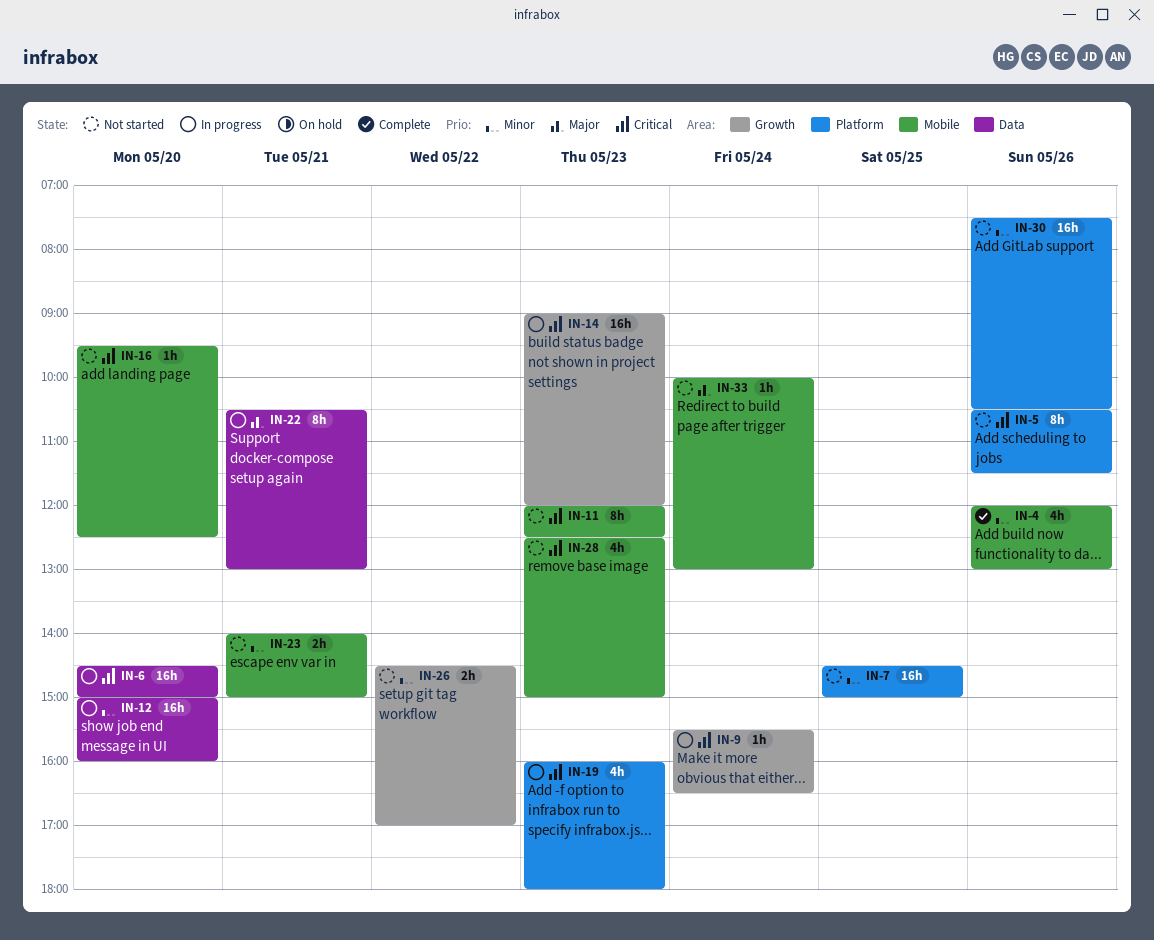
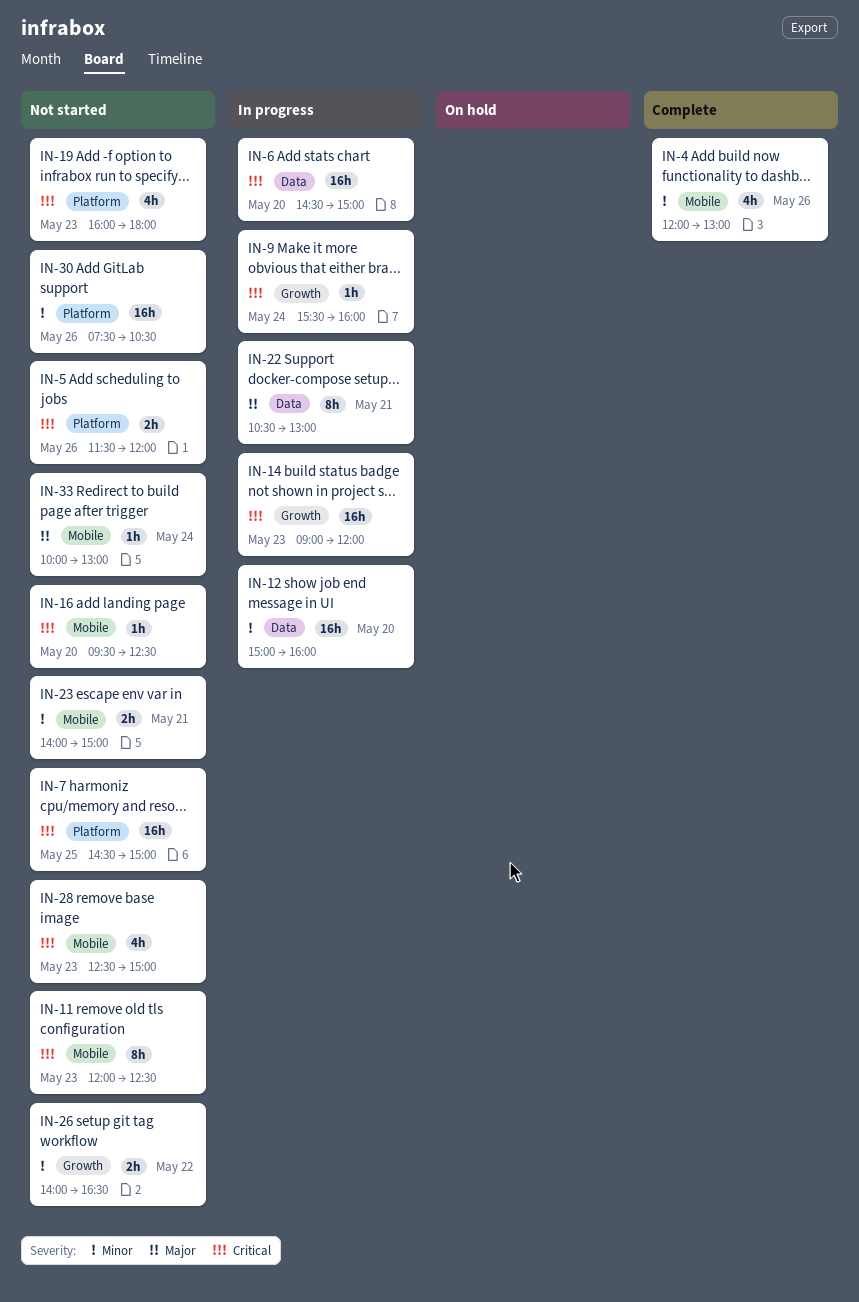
IN-5, estimate: 8h -> 2h
IN-5, begins: 10:30 -> 11:30
IN-5, ends: 11:30 -> 12:00
IN-7, priority: Minor -> Critical
IN-9, ends: 16:30 -> 16:00
IN-19, status: In progress -> Not started
IN-26, begins: 14:30 -> 14:00
IN-26, ends: 17:00 -> 16:30

